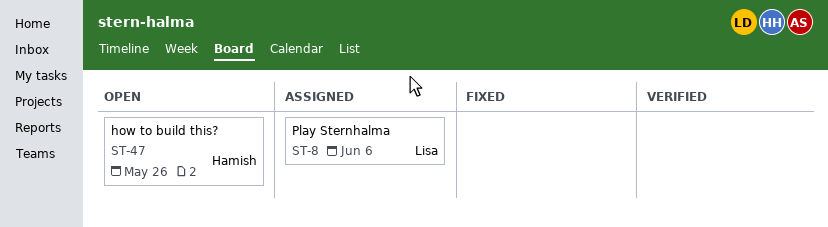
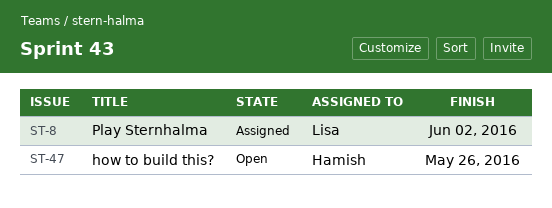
ST-8, due: Jun 6 -> Jun 2

